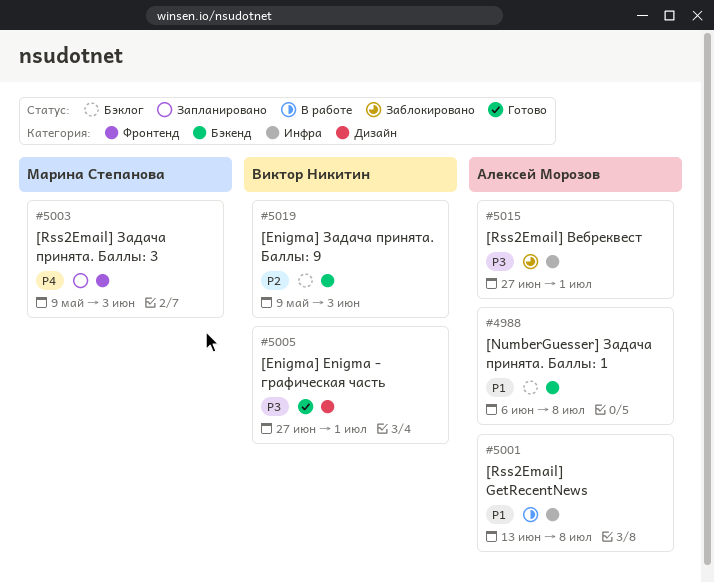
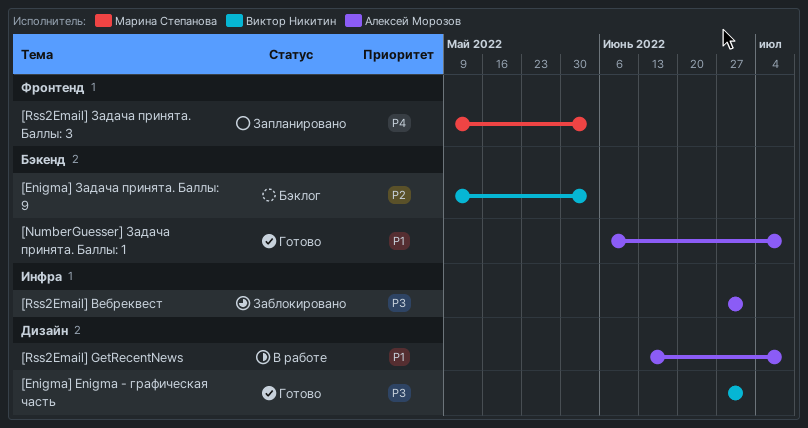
[NumberGuesser] Задача принята. Баллы: 1, status: Бэклог -> Готово
[Rss2Email] GetRecentNews, label: Инфра -> Дизайн

